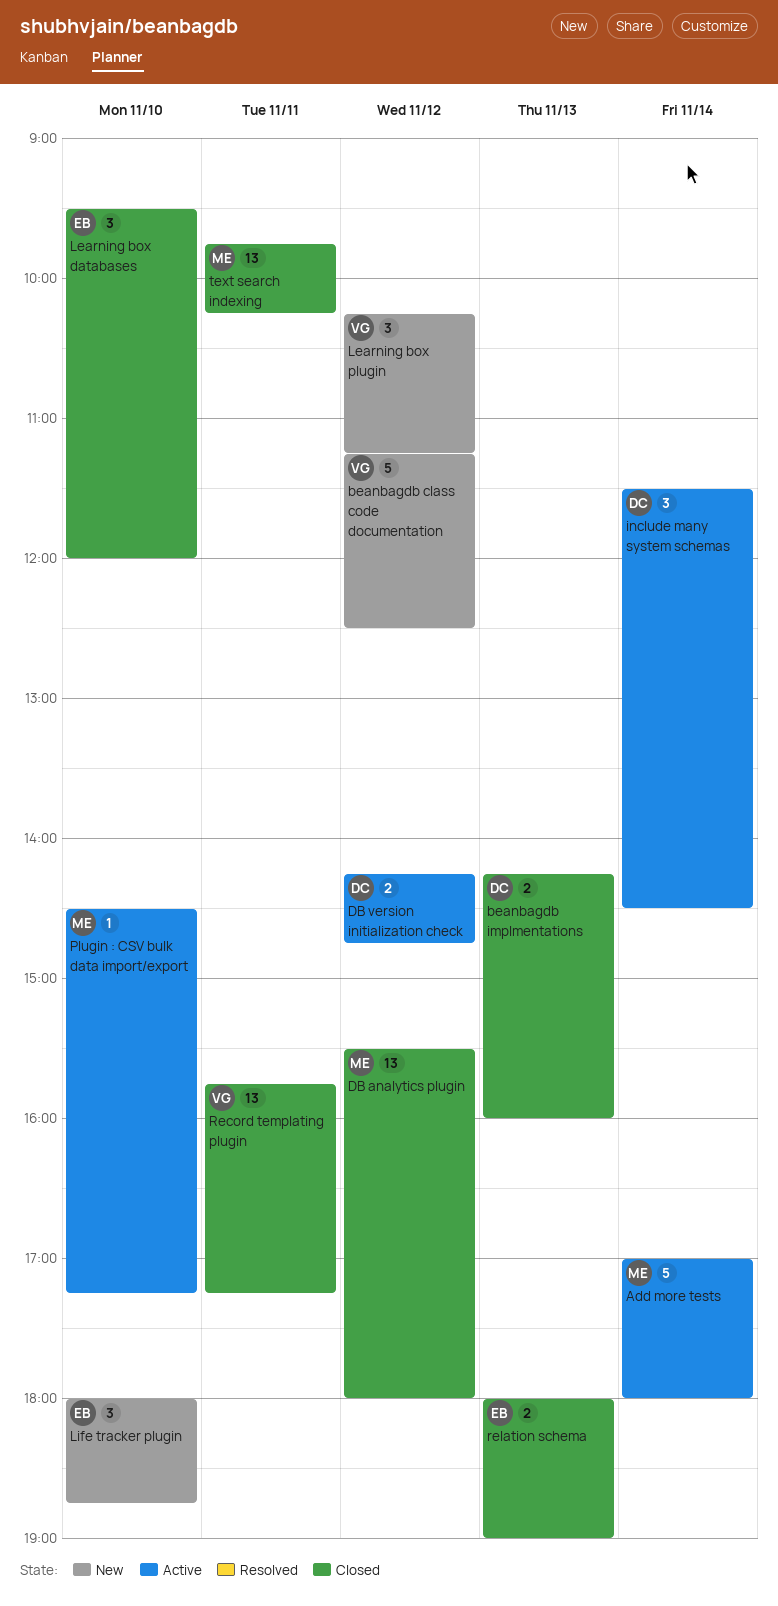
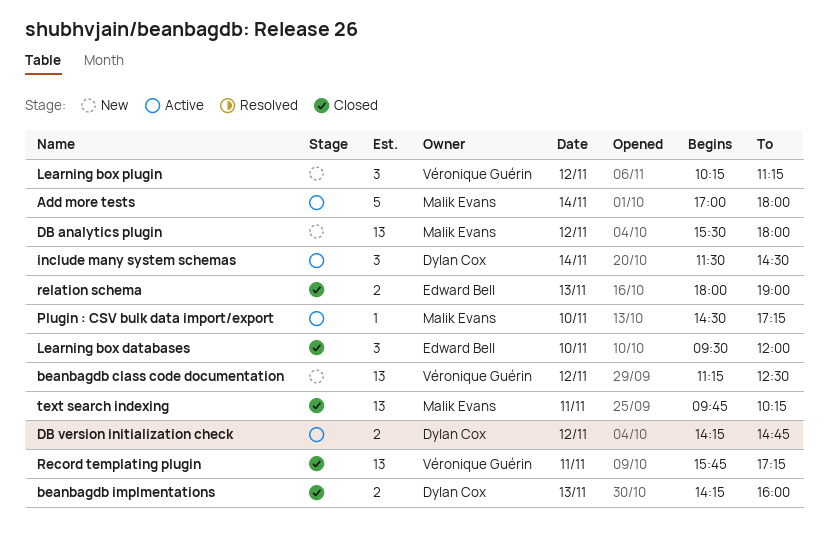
beanbagdb class code documentation, estimate: 5 -> 13
DB analytics plugin, status: Closed -> New
Life tracker plugin: present -> none

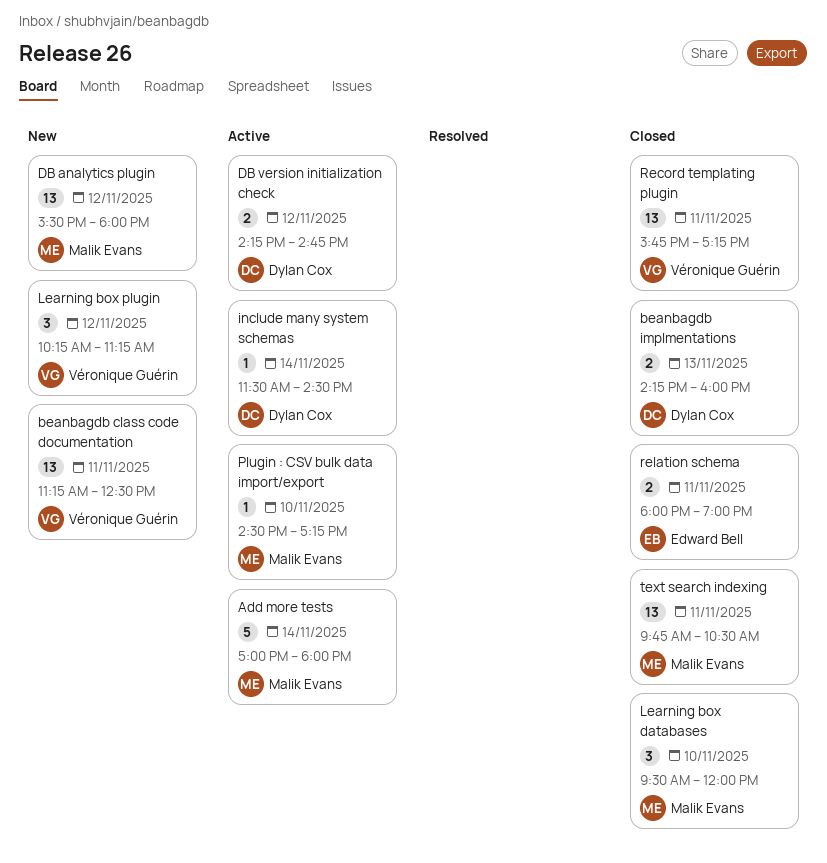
beanbagdb class code documentation, day: Nov 12 -> Nov 11
include many system schemas, estimate: 3 -> 1
Learning box databases, owner: Edward Bell -> Malik Evans
relation schema, day: Nov 13 -> Nov 11
text search indexing, ends: 10:15 -> 10:30

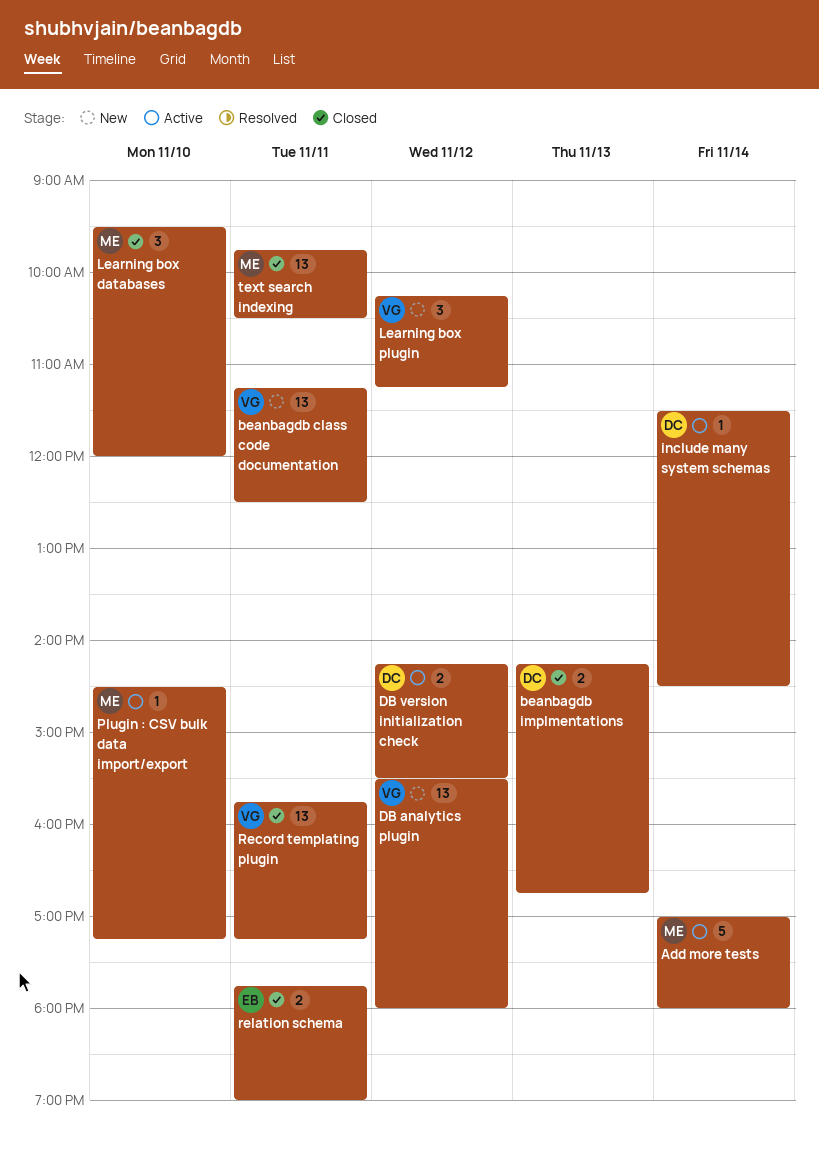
beanbagdb implmentations, ends: 16:00 -> 16:45
DB analytics plugin, owner: Malik Evans -> Véronique Guérin
DB version initialization check, ends: 14:45 -> 15:30
relation schema, begins: 18:00 -> 17:45

